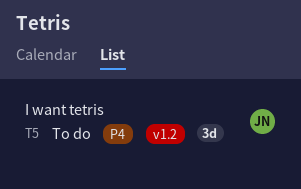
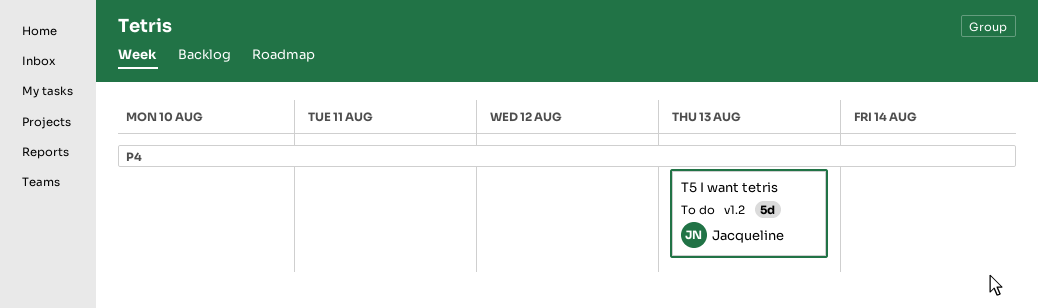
T5, estimate: 3d -> 5d

